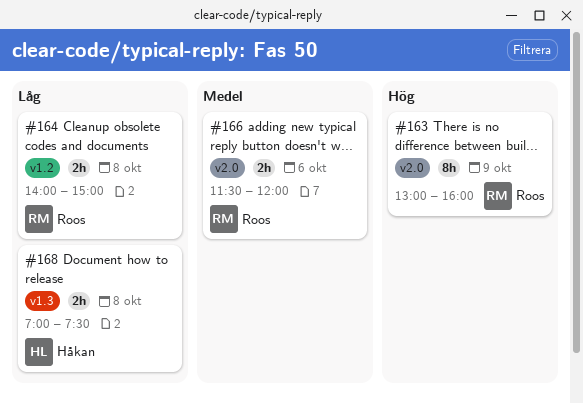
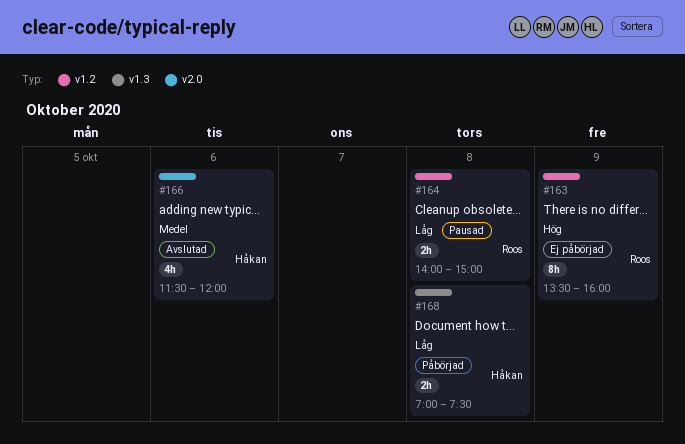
#163, label: v2.0 -> v1.2
#163, begins: 13:00 -> 13:30
#166, owner: Roos -> Håkan
#166, estimate: 2h -> 4h

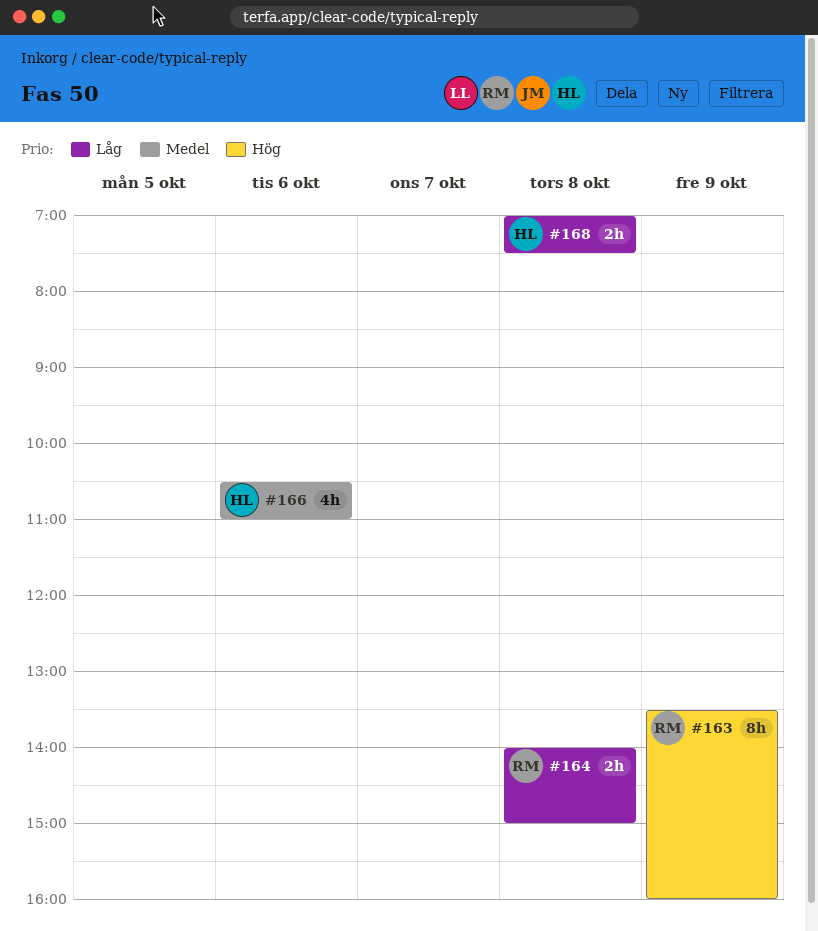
#166, begins: 11:30 -> 10:30
#166, ends: 12:00 -> 11:00

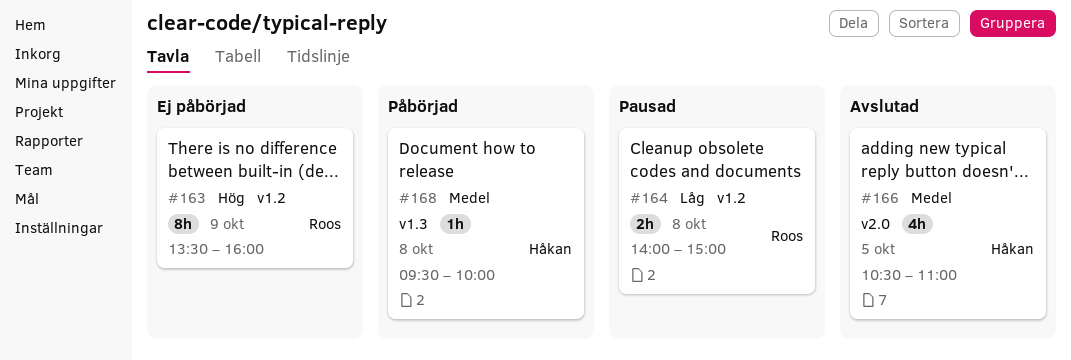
#166, day: Oct 6 -> Oct 5
#168, priority: Låg -> Medel
#168, estimate: 2h -> 1h
#168, begins: 07:00 -> 09:30
#168, ends: 07:30 -> 10:00

